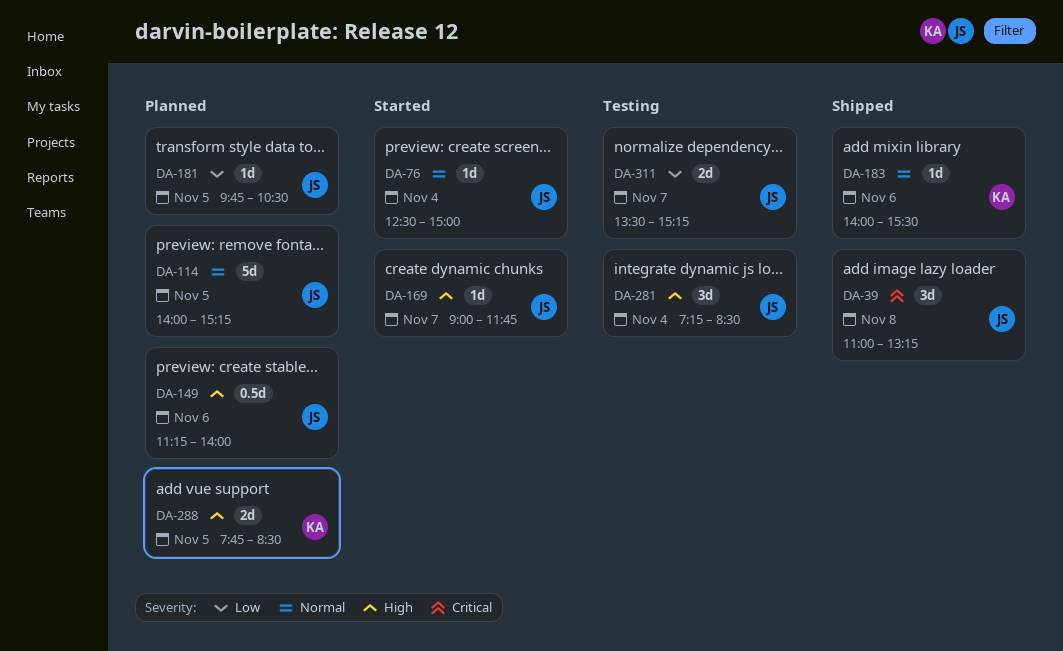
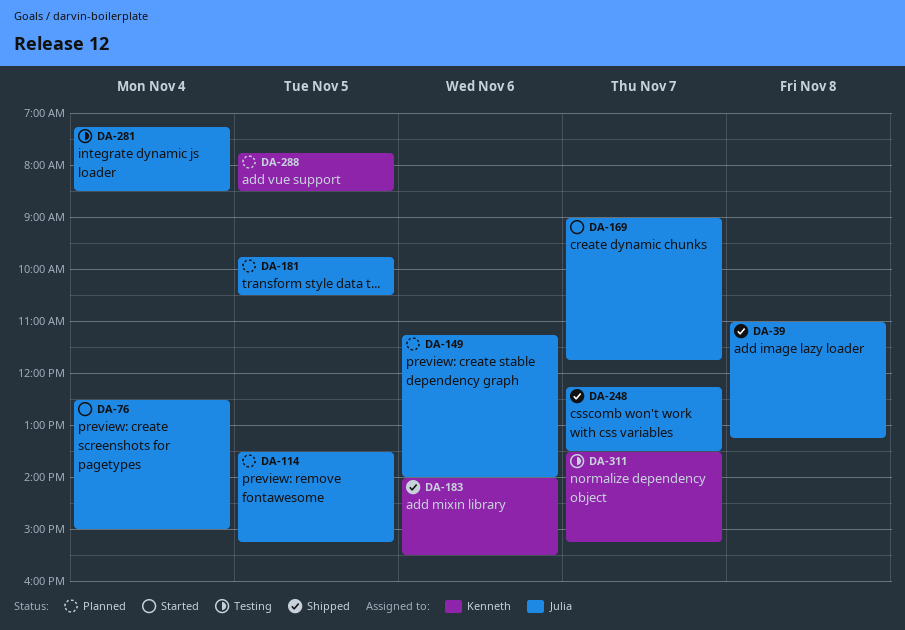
DA-114, begins: 14:00 -> 13:30
DA-248: none -> present
DA-311, owner: Julia -> Kenneth

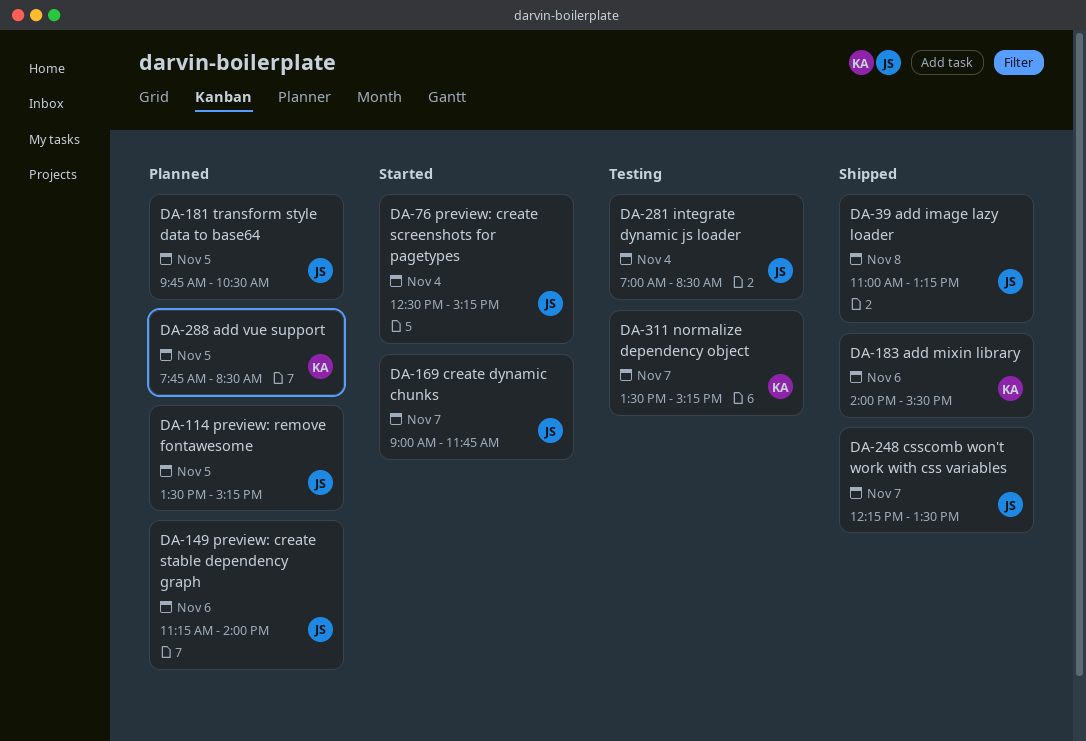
DA-76, ends: 15:00 -> 15:15
DA-281, begins: 07:15 -> 07:00

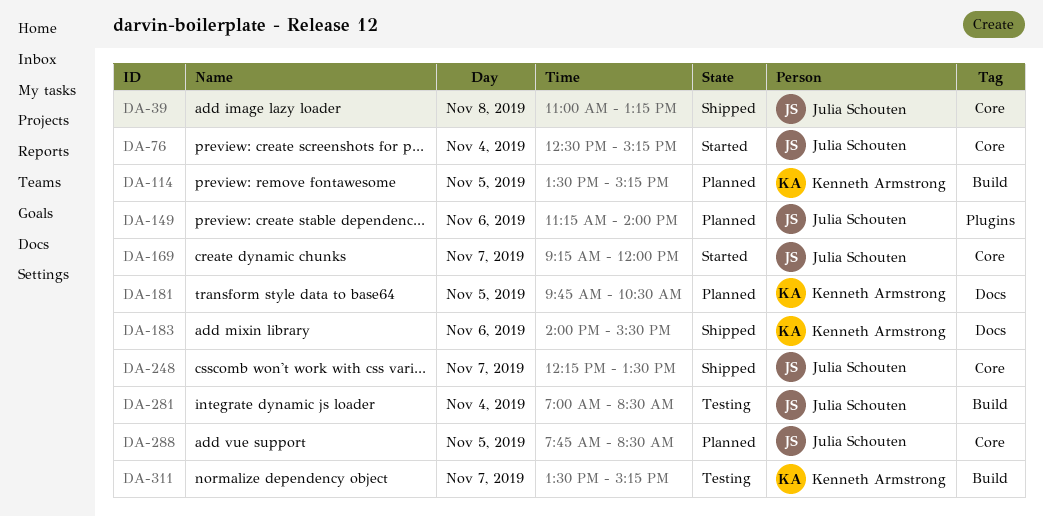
DA-114, owner: Julia Schouten -> Kenneth Armstrong
DA-169, begins: 09:00 -> 09:15
DA-169, ends: 11:45 -> 12:00
DA-181, owner: Julia Schouten -> Kenneth Armstrong
DA-288, owner: Kenneth Armstrong -> Julia Schouten

